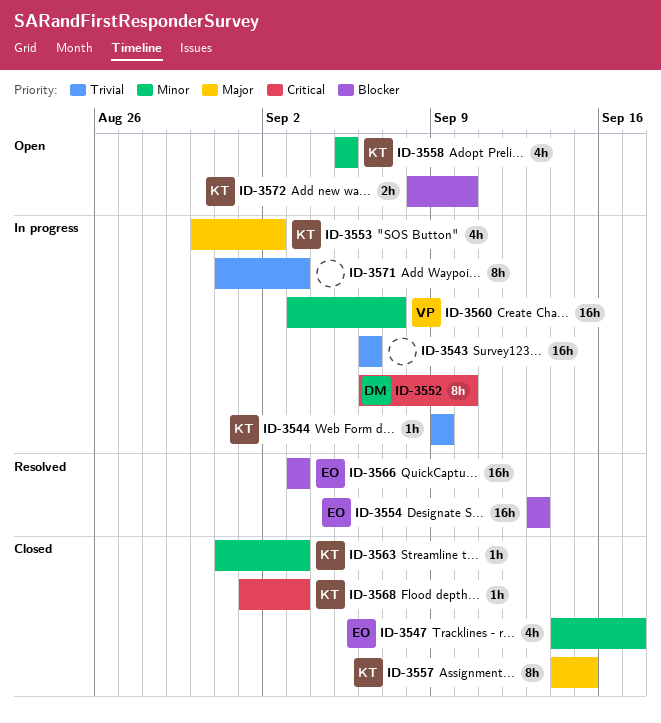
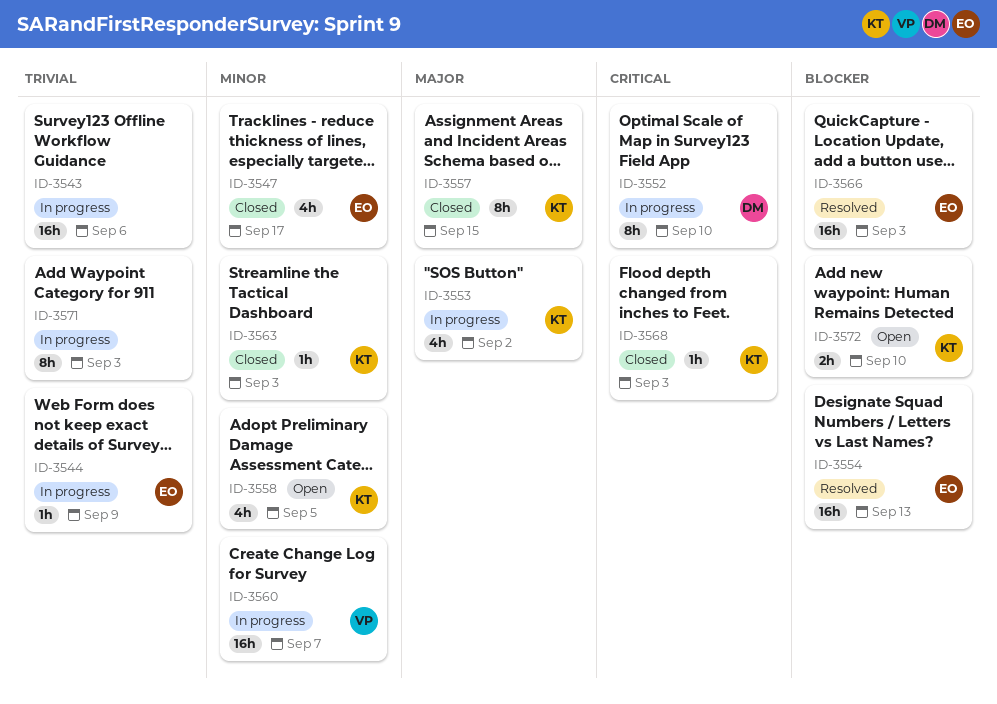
ID-3544, owner: KT -> EO

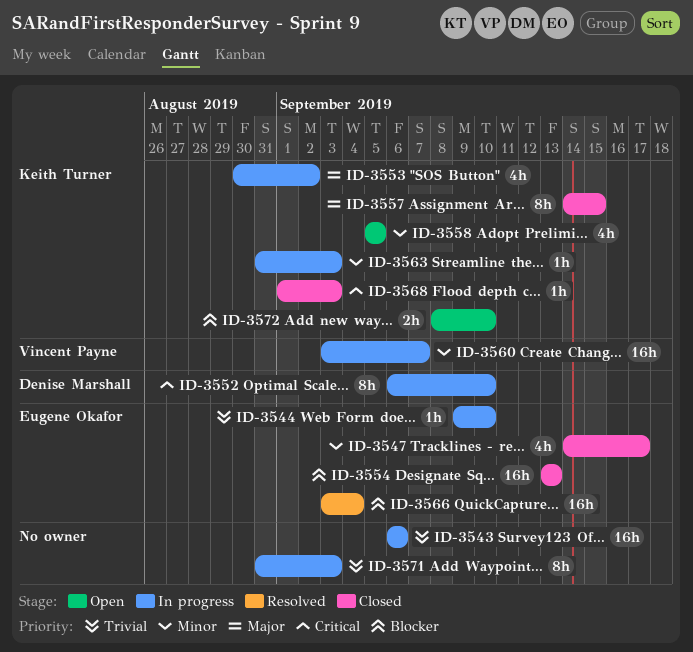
ID-3544, due: Sep 9 -> Sep 10
ID-3554, status: Resolved -> Closed
ID-3563, status: Closed -> In progress
ID-3566, due: Sep 3 -> Sep 4

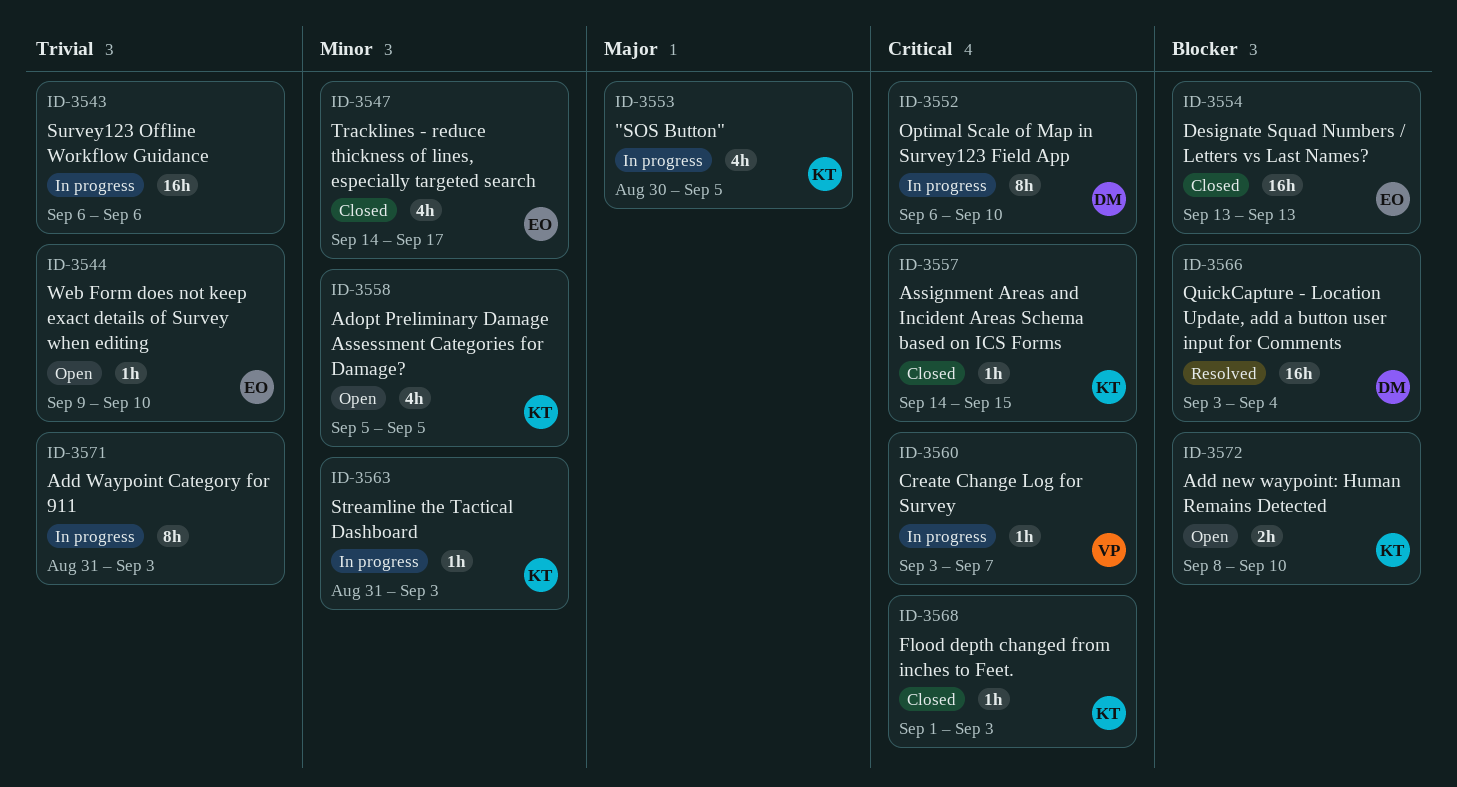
ID-3544, status: In progress -> Open
ID-3553, due: Sep 2 -> Sep 5
ID-3557, priority: Major -> Critical
ID-3557, estimate: 8h -> 1h
ID-3560, priority: Minor -> Critical
ID-3560, estimate: 16h -> 1h
ID-3566, owner: Eugene Okafor -> Denise Marshall

